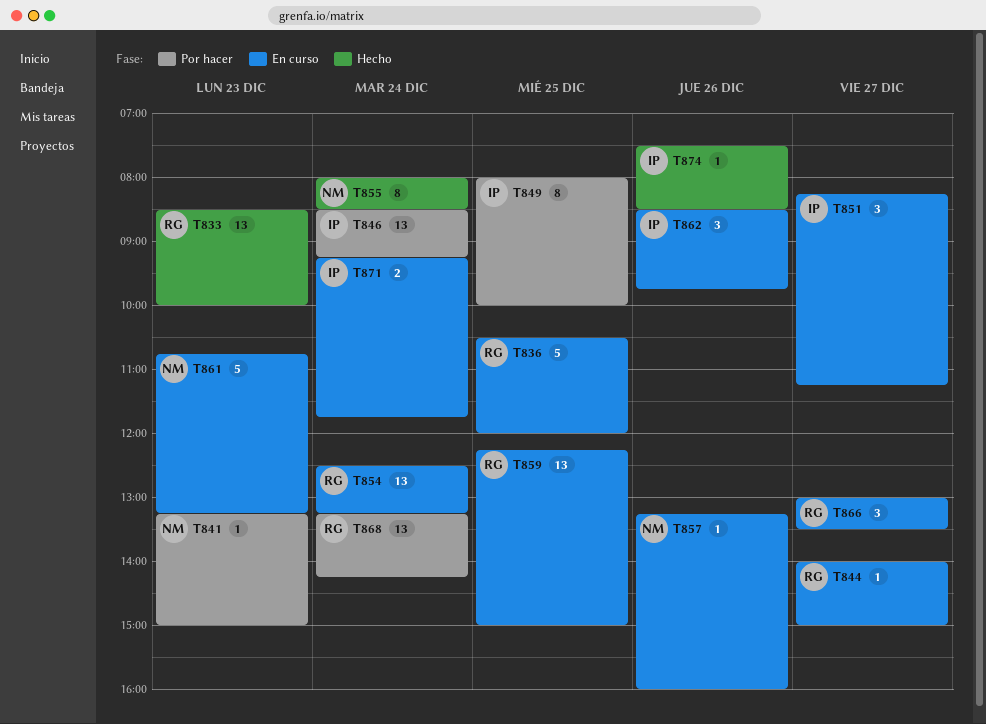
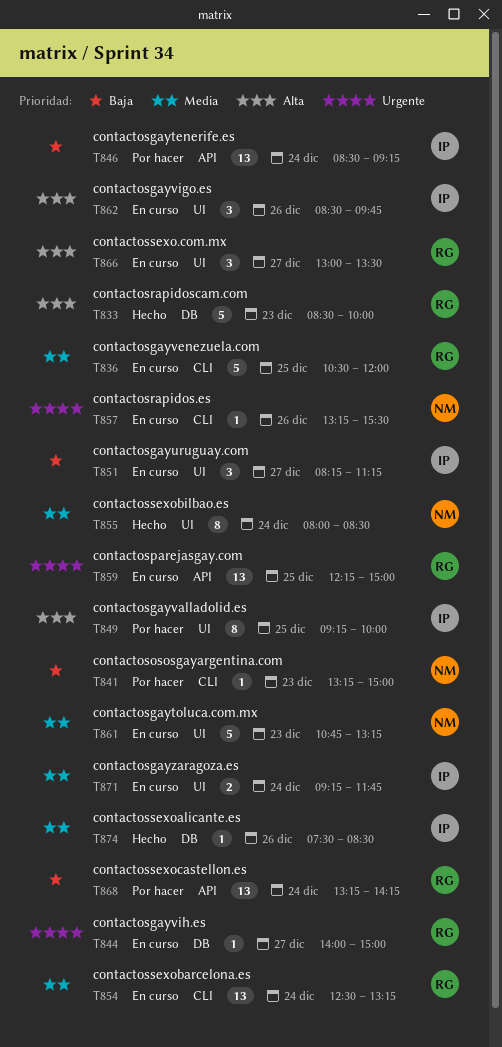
T833, estimate: 13 -> 5
T849, begins: 08:00 -> 09:15
T857, ends: 16:00 -> 15:30

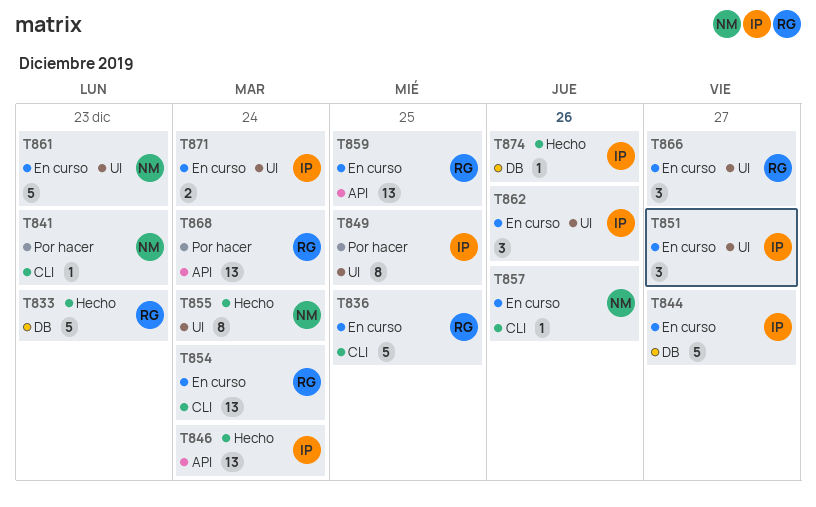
T844, owner: RG -> IP
T844, estimate: 1 -> 5
T846, status: Por hacer -> Hecho

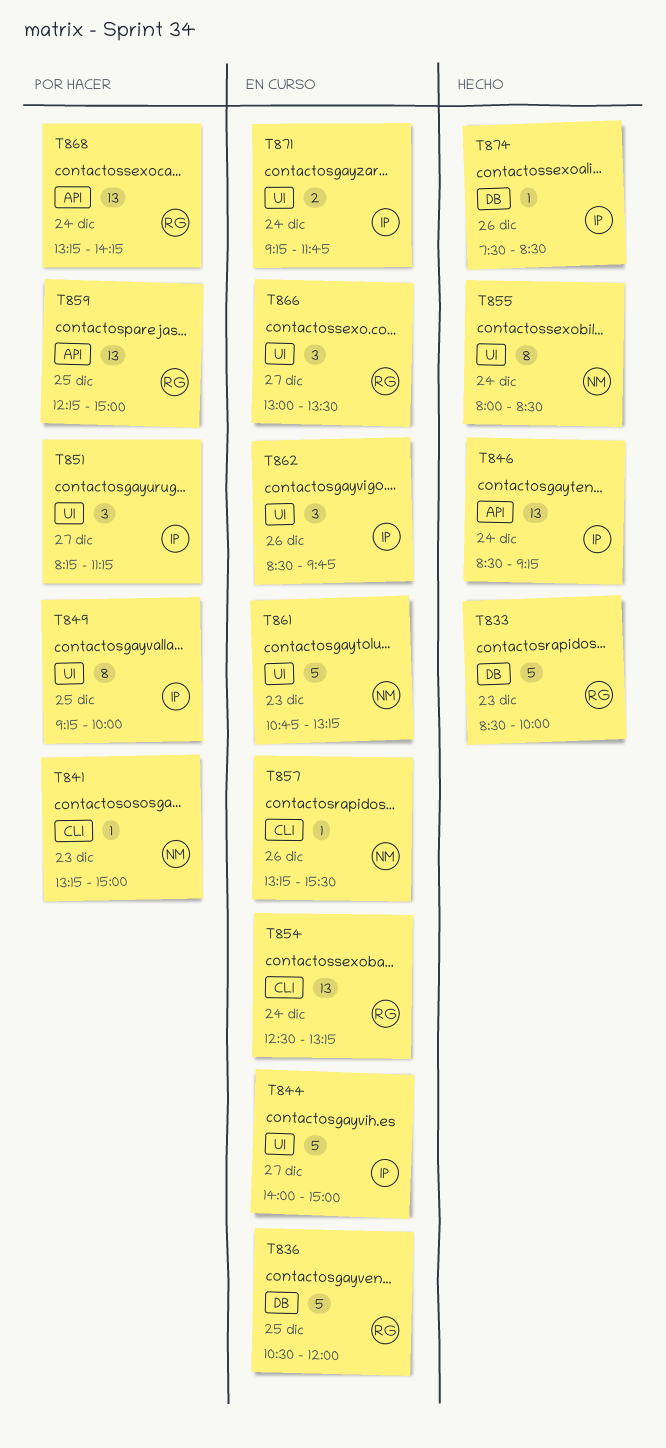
T836, label: CLI -> DB
T844, label: DB -> UI
T851, status: En curso -> Por hacer
T859, status: En curso -> Por hacer

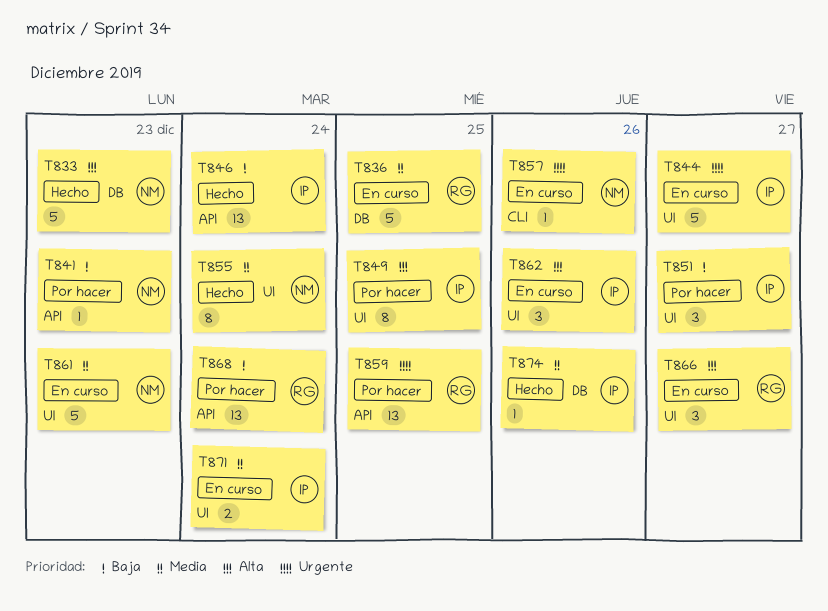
T833, owner: RG -> NM
T841, label: CLI -> API
T854: present -> none

